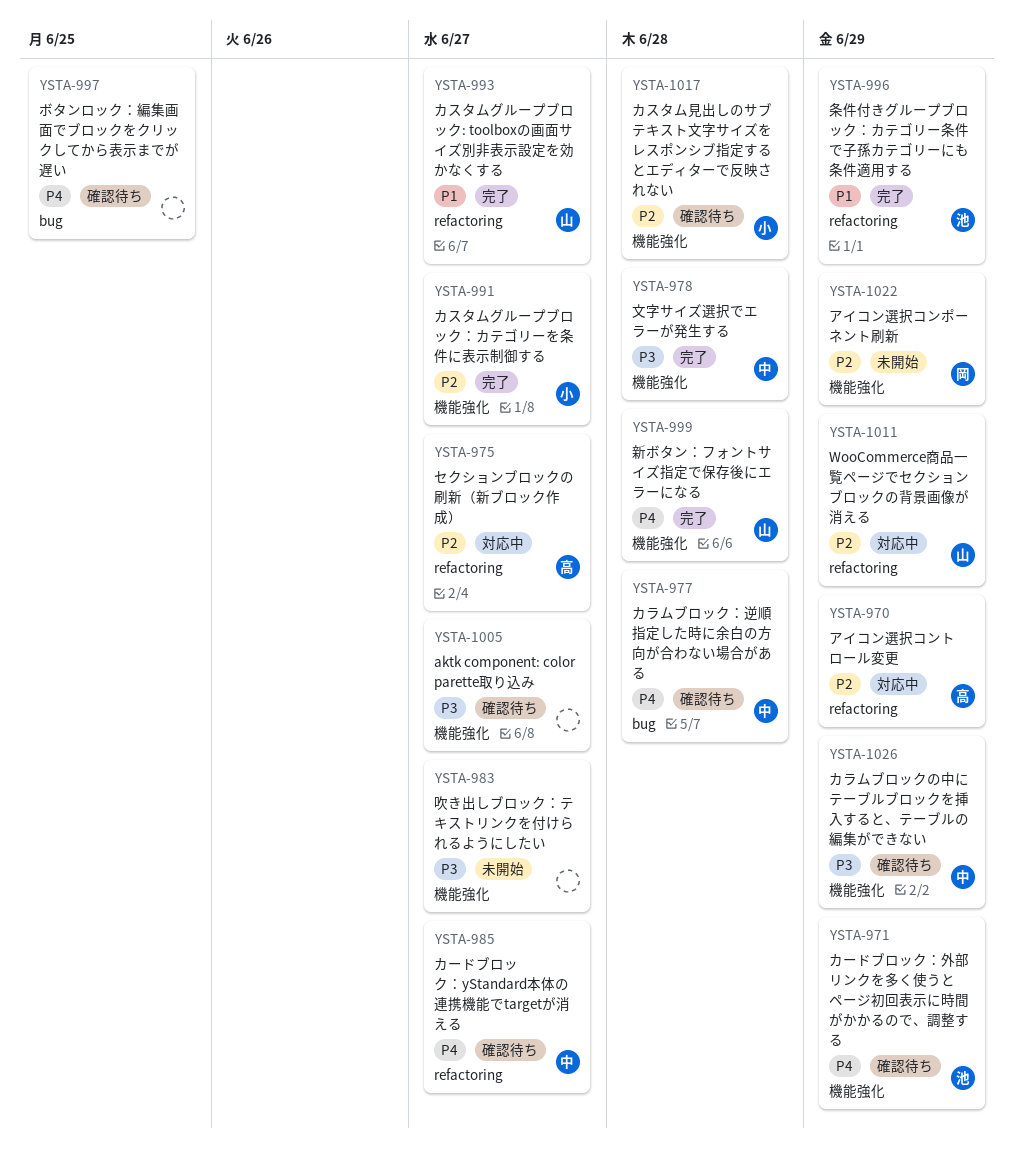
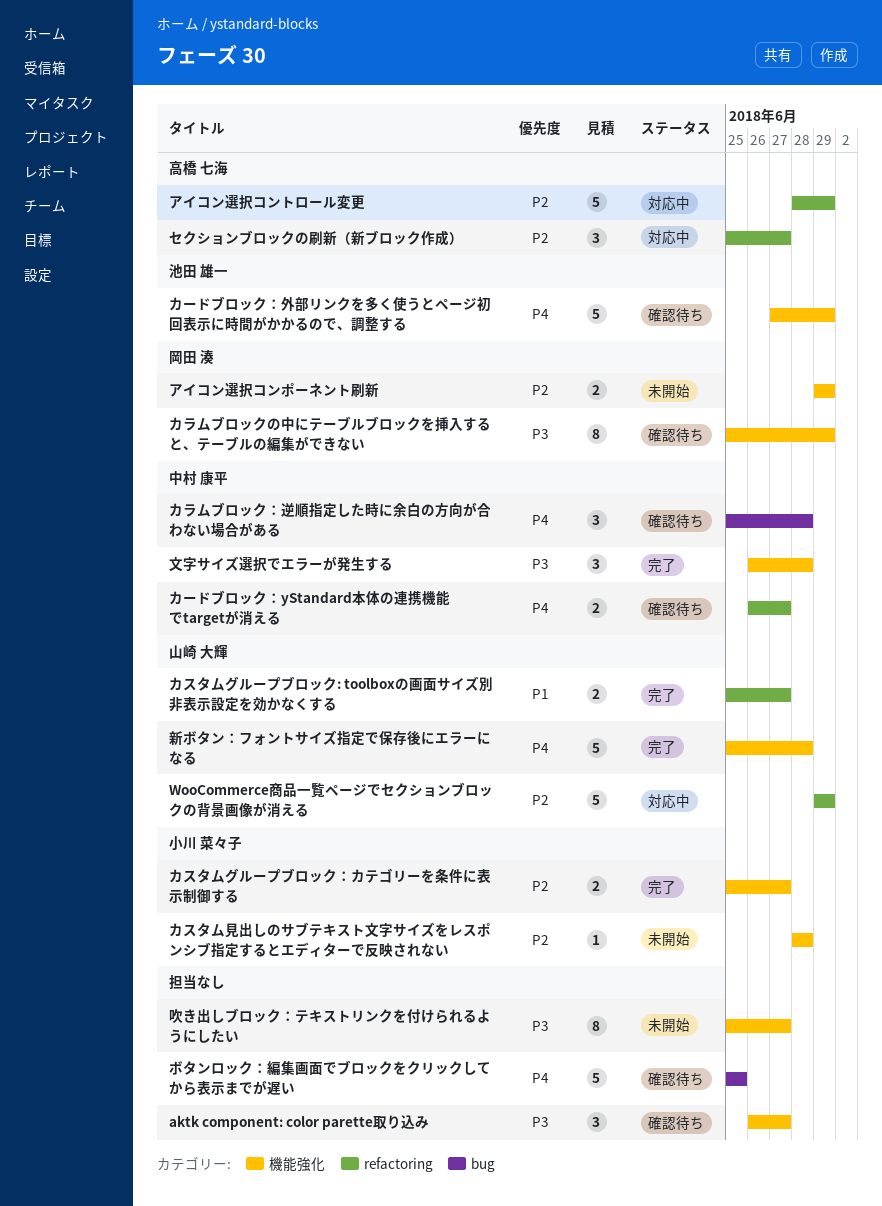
カスタム見出しのサブテキスト文字サイズをレスポンシブ指定するとエディターで反映されない, status: 確認待ち -> 未開始
カラムブロックの中にテーブルブロックを挿入すると、テーブルの編集ができない, owner: 中村 康平 -> 岡田 湊
条件付きグループブロック：カテゴリー条件で子孫カテゴリーにも条件適用する: present -> none

